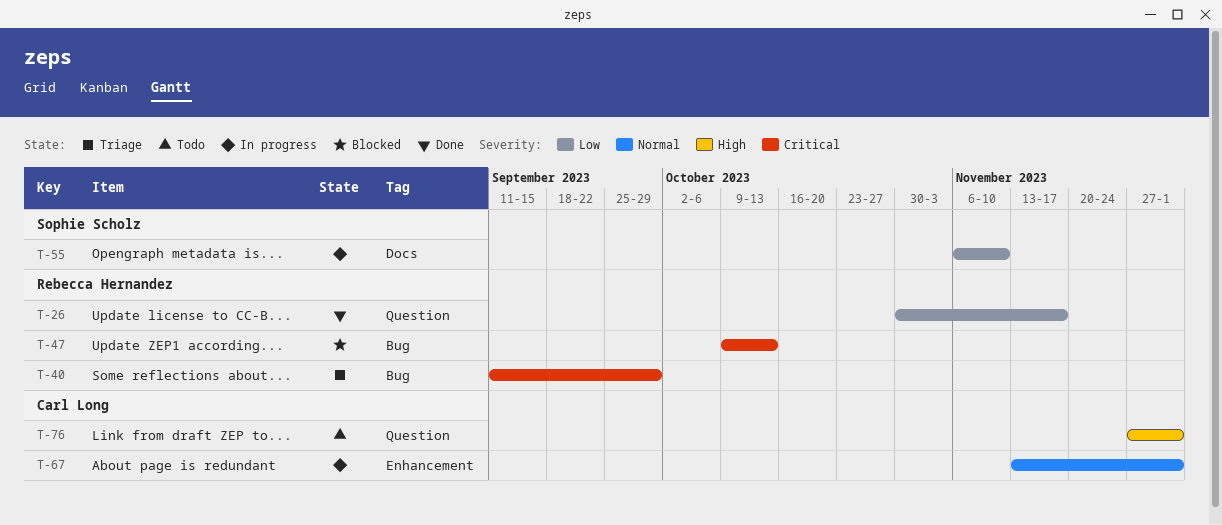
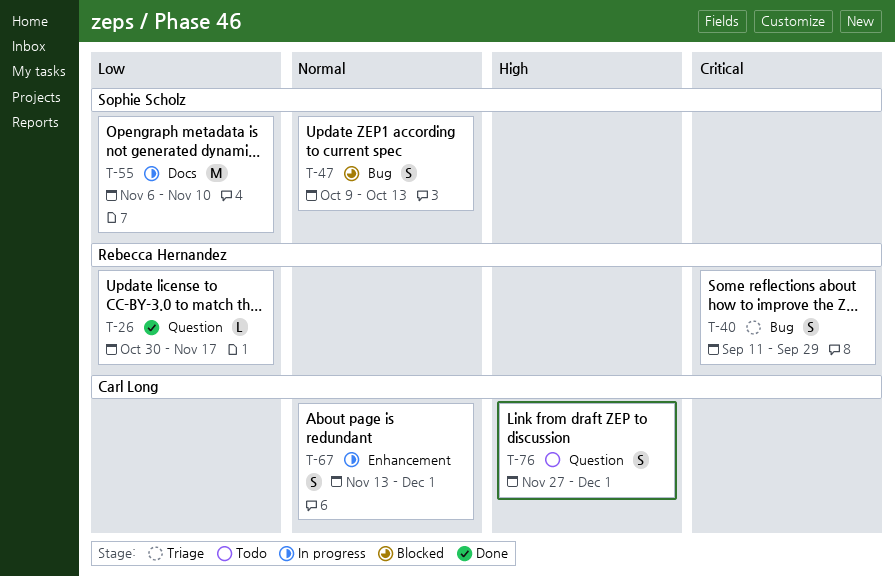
T-47, owner: Rebecca Hernandez -> Sophie Scholz
T-47, priority: Critical -> Normal

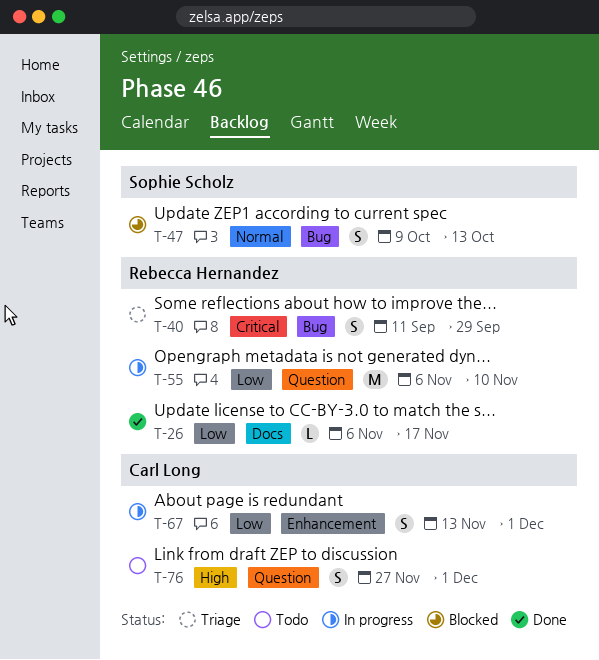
T-26, label: Question -> Docs
T-26, start: Oct 30 -> Nov 6
T-55, owner: Sophie Scholz -> Rebecca Hernandez
T-55, label: Docs -> Question
T-67, priority: Normal -> Low

